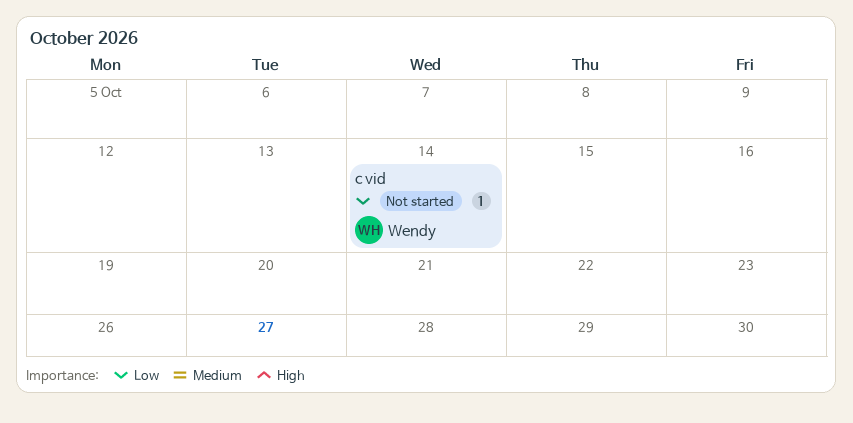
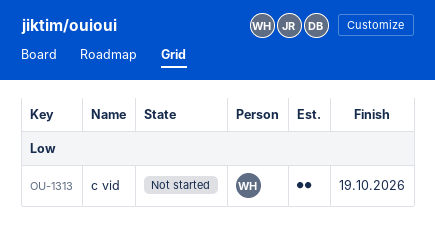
c vid, estimate: 1 -> 2
c vid, due: Oct 14 -> Oct 19

